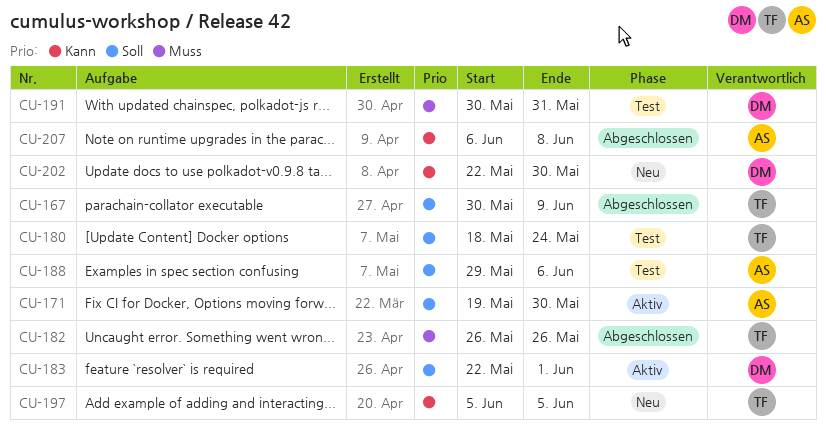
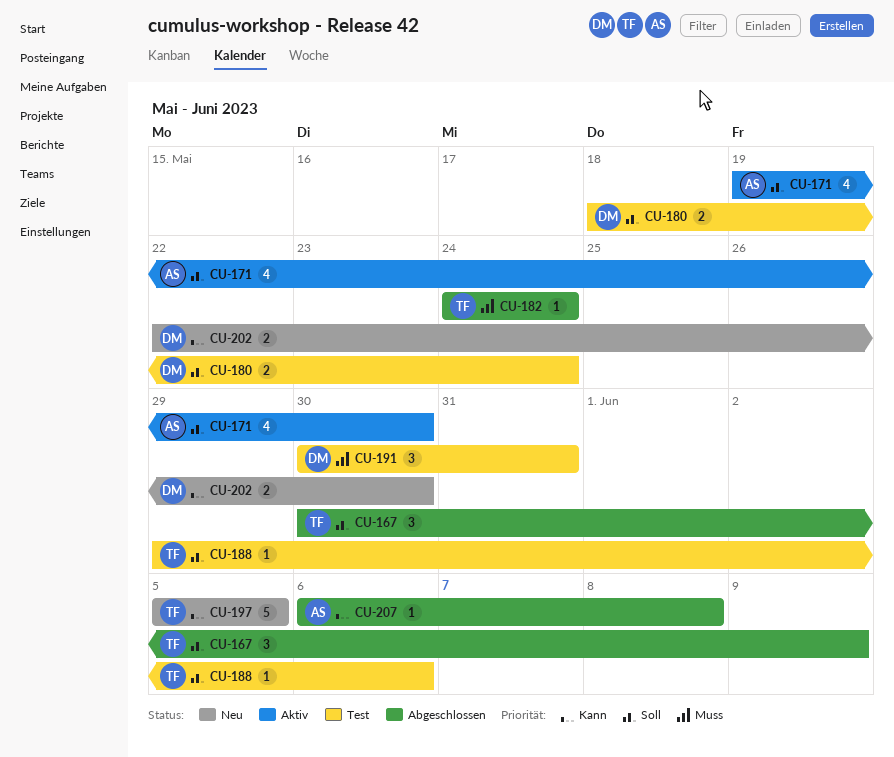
CU-180, owner: TF -> DM
CU-182, start: May 26 -> May 24
CU-182, due: May 26 -> May 24
CU-183: present -> none
CU-188, owner: AS -> TF

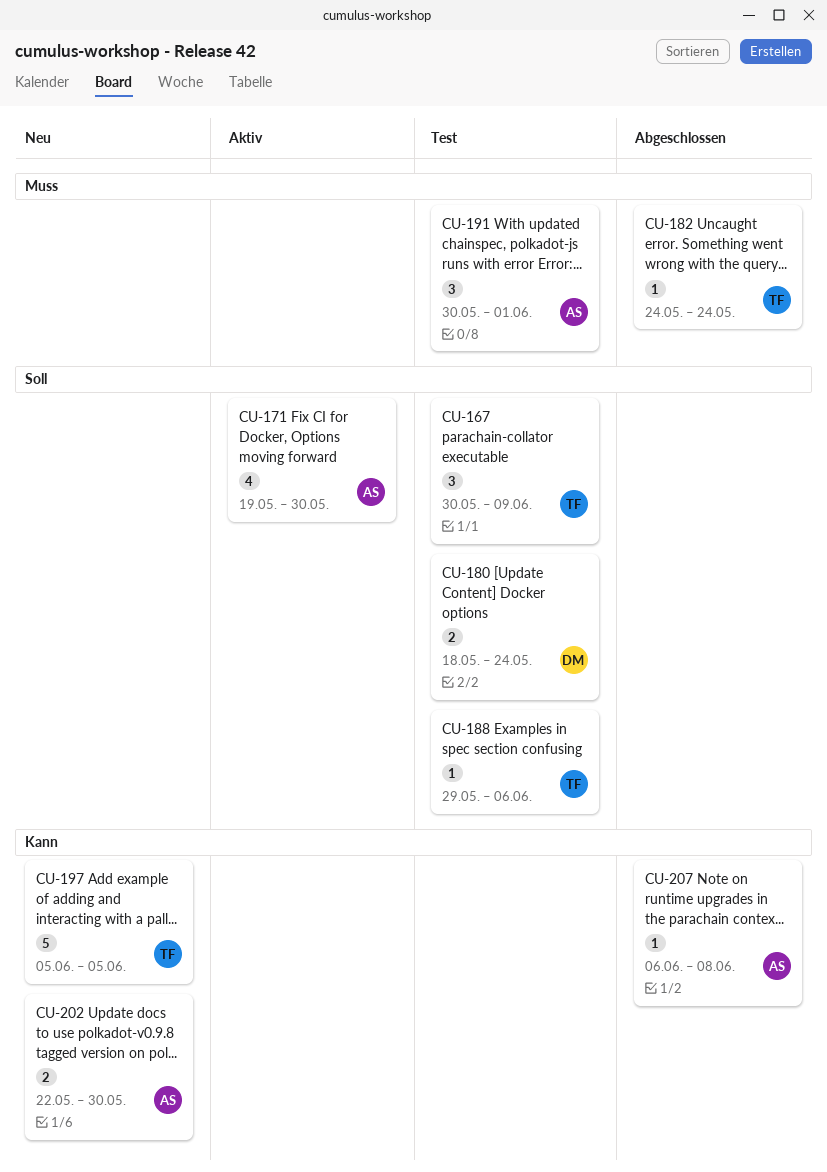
CU-167, status: Abgeschlossen -> Test
CU-191, owner: DM -> AS
CU-191, due: May 31 -> Jun 1
CU-202, owner: DM -> AS

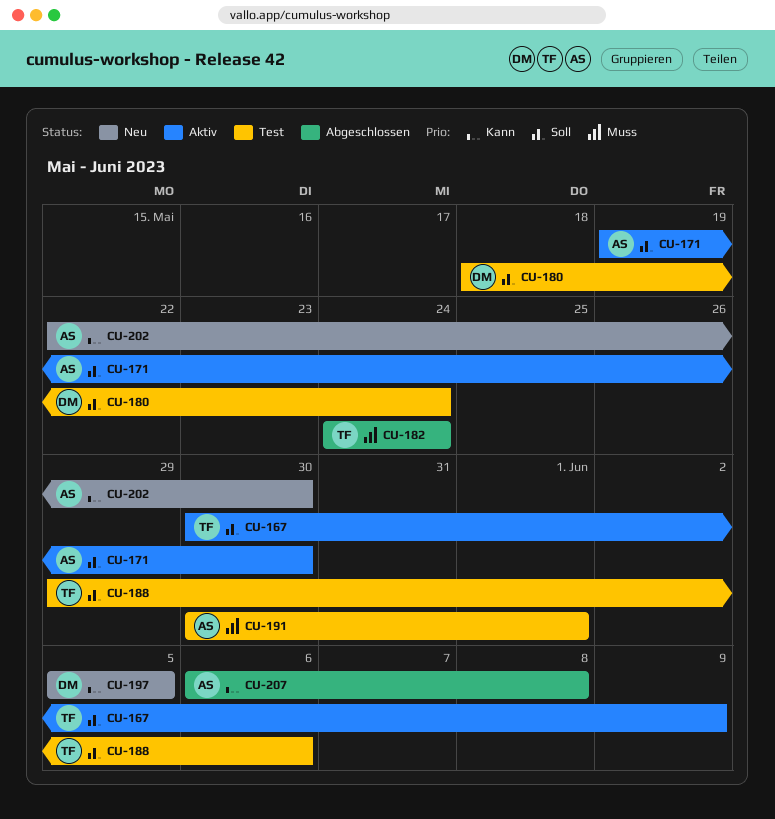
CU-167, status: Test -> Aktiv
CU-197, owner: TF -> DM

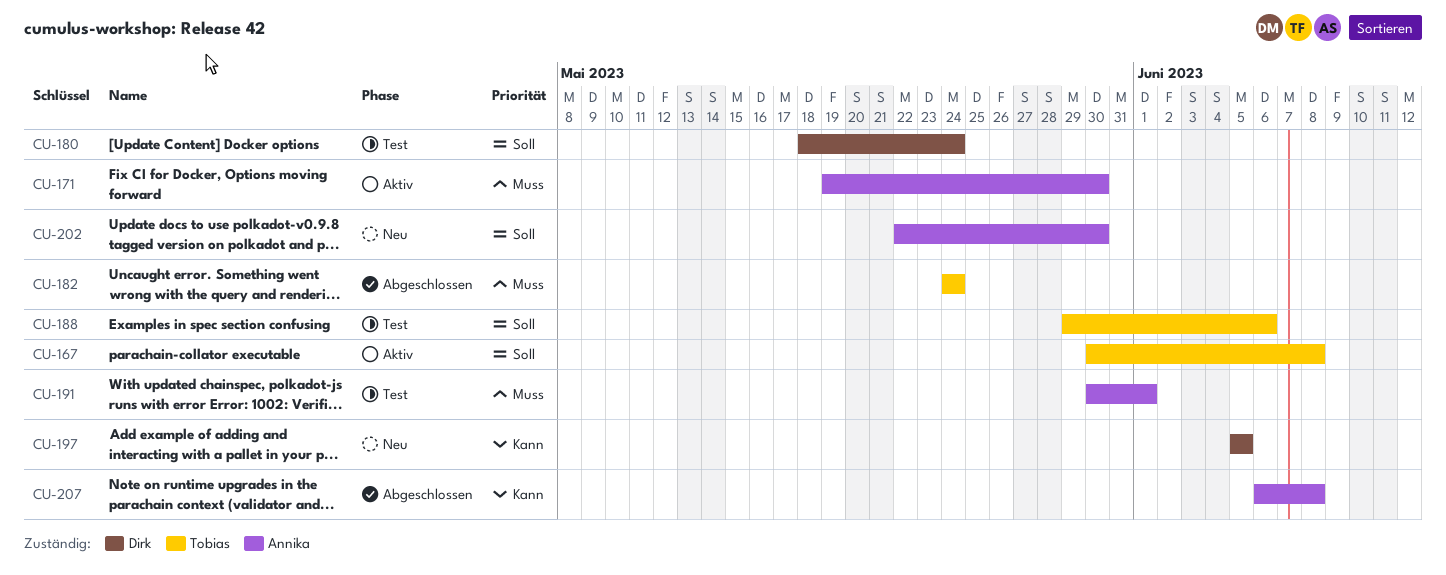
CU-167, due: Jun 9 -> Jun 8
CU-171, priority: Soll -> Muss
CU-202, priority: Kann -> Soll

